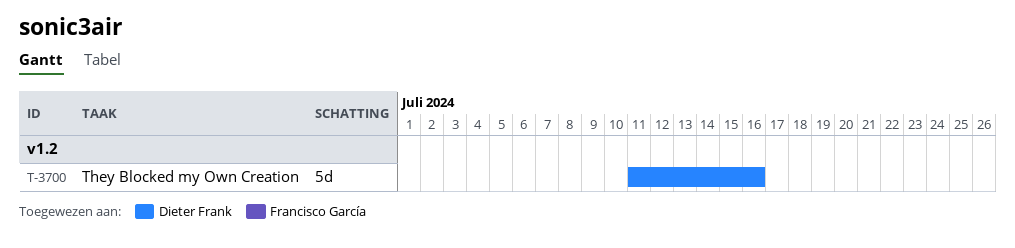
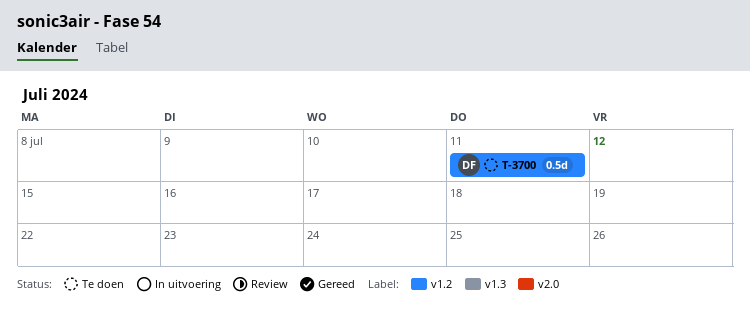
T-3700, estimate: 5d -> 0.5d
T-3700, due: Jul 16 -> Jul 11

